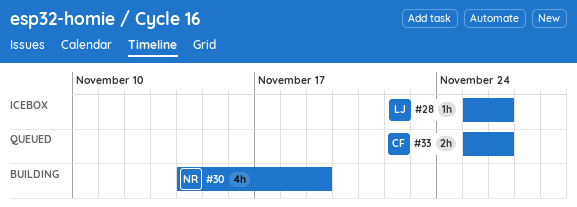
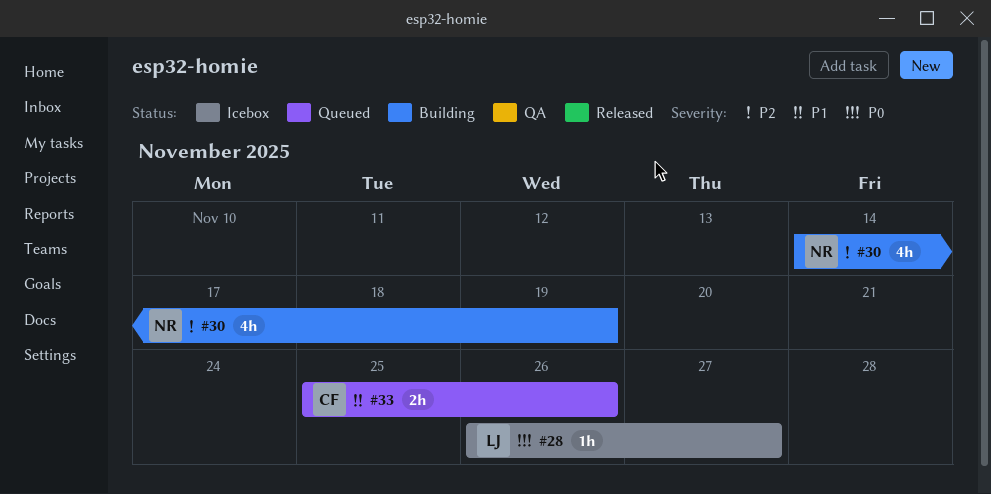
#28, start: Nov 25 -> Nov 26
#28, due: Nov 26 -> Nov 27

